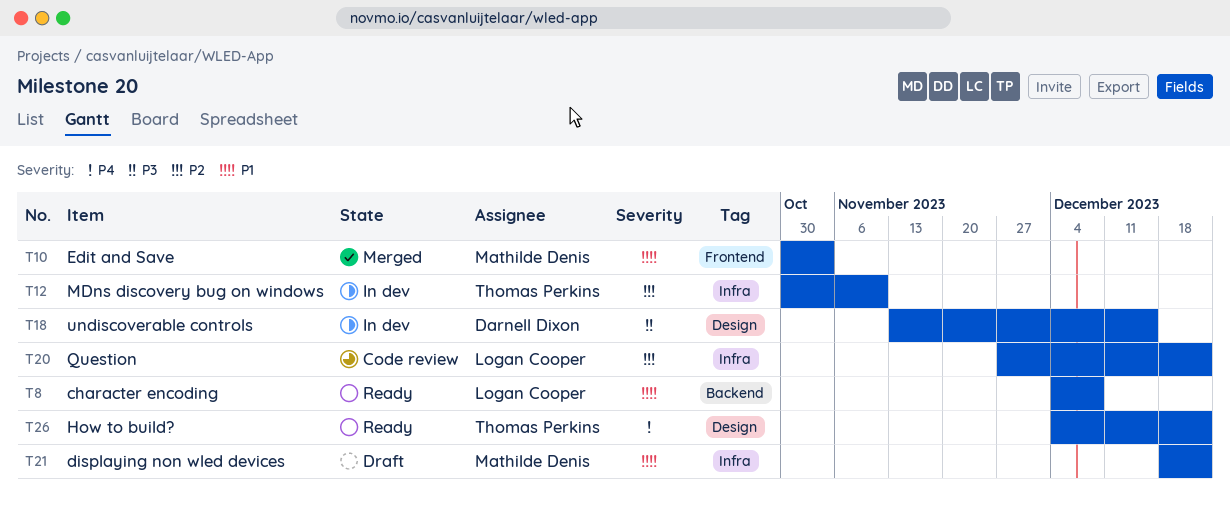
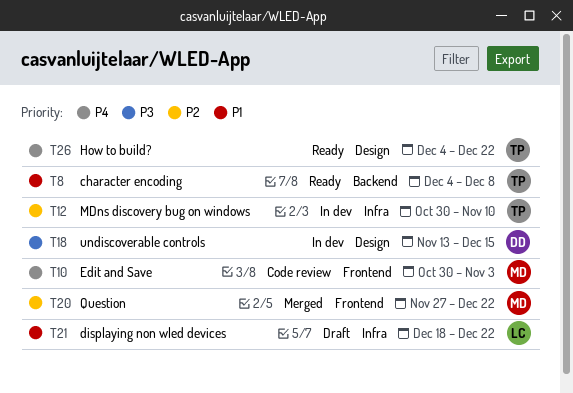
T8, owner: Logan Cooper -> Thomas Perkins
T10, status: Merged -> Code review
T10, priority: P1 -> P4
T20, status: Code review -> Merged
T20, owner: Logan Cooper -> Mathilde Denis
T20, label: Infra -> Frontend
T21, owner: Mathilde Denis -> Logan Cooper

